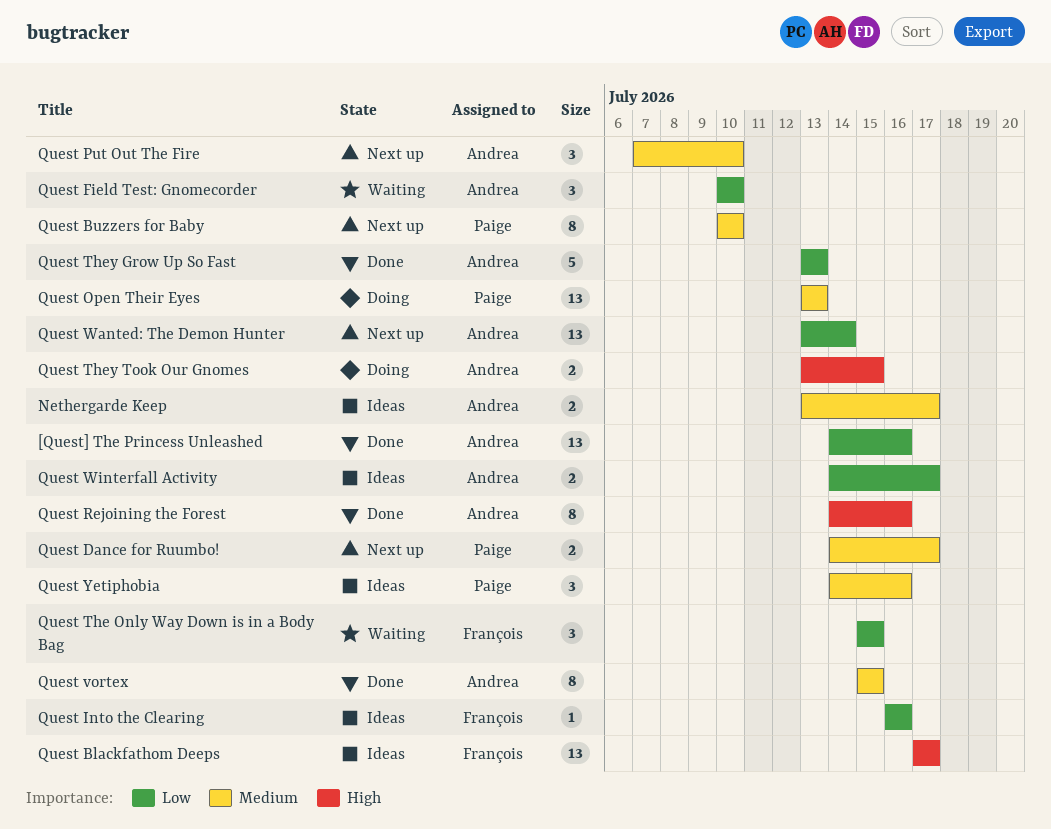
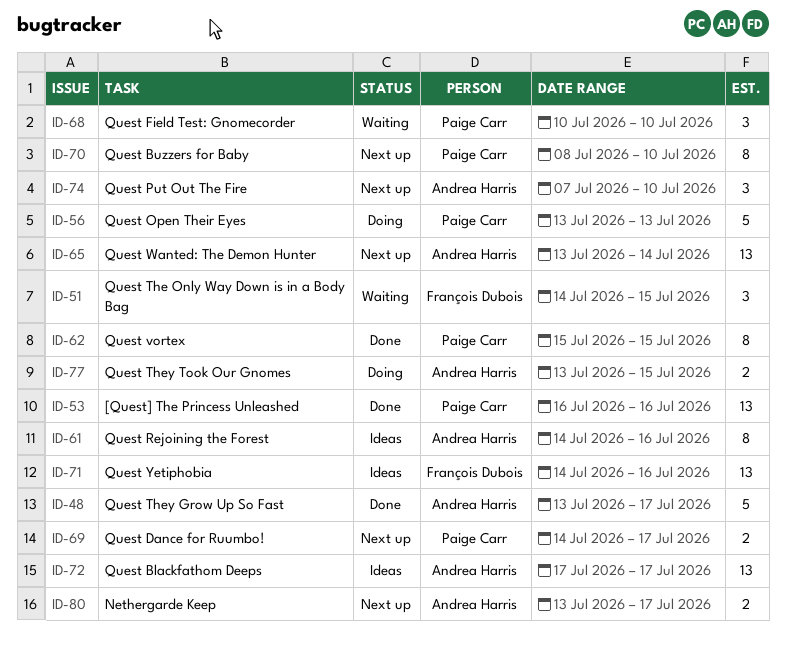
[Quest] The Princess Unleashed, owner: Andrea Harris -> Paige Carr
[Quest] The Princess Unleashed, start: Jul 14 -> Jul 16
Nethergarde Keep, status: Ideas -> Next up
Quest Blackfathom Deeps, owner: François Dubois -> Andrea Harris
Quest Buzzers for Baby, start: Jul 10 -> Jul 8
Quest Field Test: Gnomecorder, owner: Andrea Harris -> Paige Carr
Quest Into the Clearing: present -> none
Quest Open Their Eyes, estimate: 13 -> 5
Quest Rejoining the Forest, status: Done -> Ideas
Quest The Only Way Down is in a Body Bag, start: Jul 15 -> Jul 14
Quest They Grow Up So Fast, due: Jul 13 -> Jul 17
Quest vortex, owner: Andrea Harris -> Paige Carr
Quest Winterfall Activity: present -> none
Quest Yetiphobia, owner: Paige Carr -> François Dubois
Quest Yetiphobia, estimate: 3 -> 13

